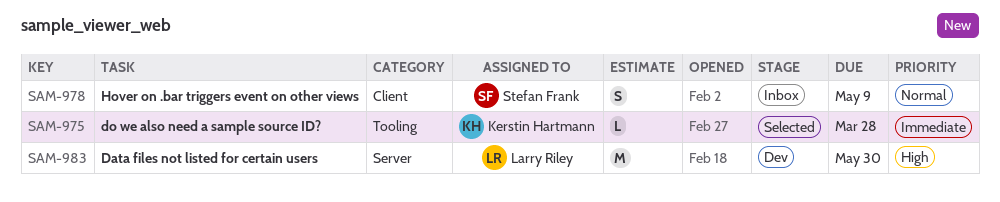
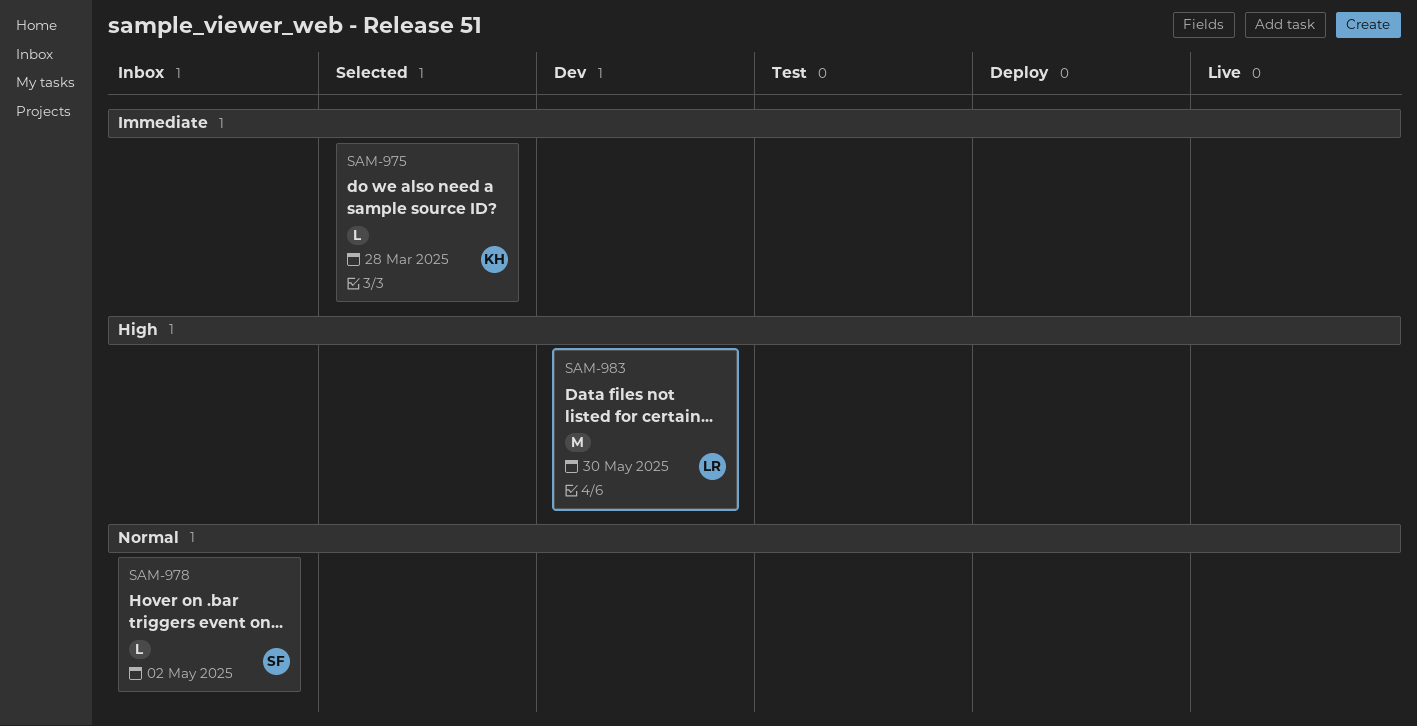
SAM-978, estimate: S -> L
SAM-978, due: May 9 -> May 2

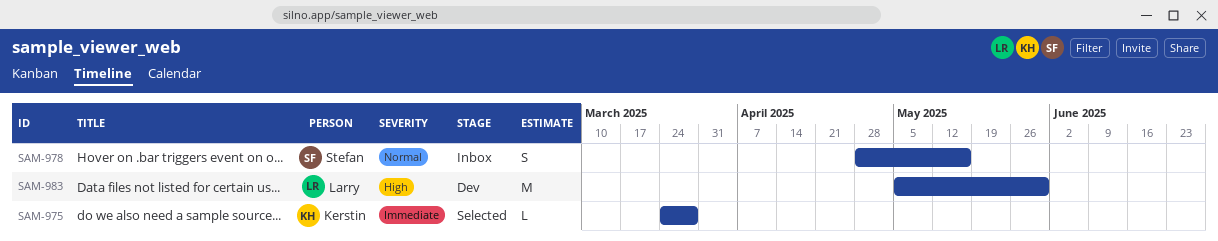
SAM-978, estimate: L -> S
SAM-978, due: May 2 -> May 16

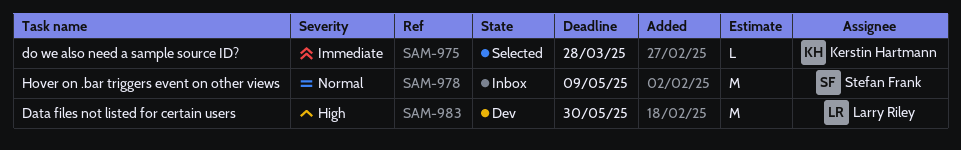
SAM-978, estimate: S -> M
SAM-978, due: May 16 -> May 9

